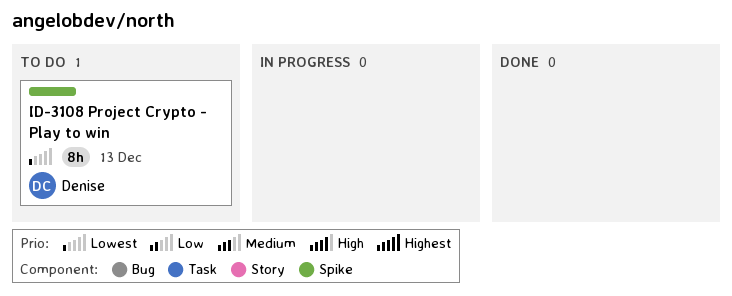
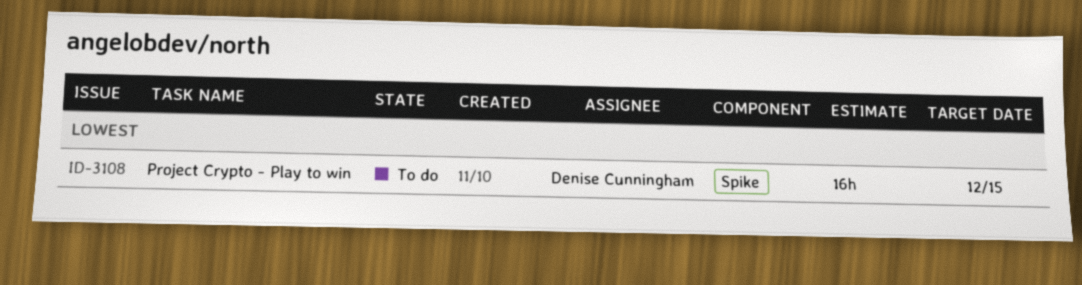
ID-3108, estimate: 8h -> 16h
ID-3108, due: Dec 13 -> Dec 15

